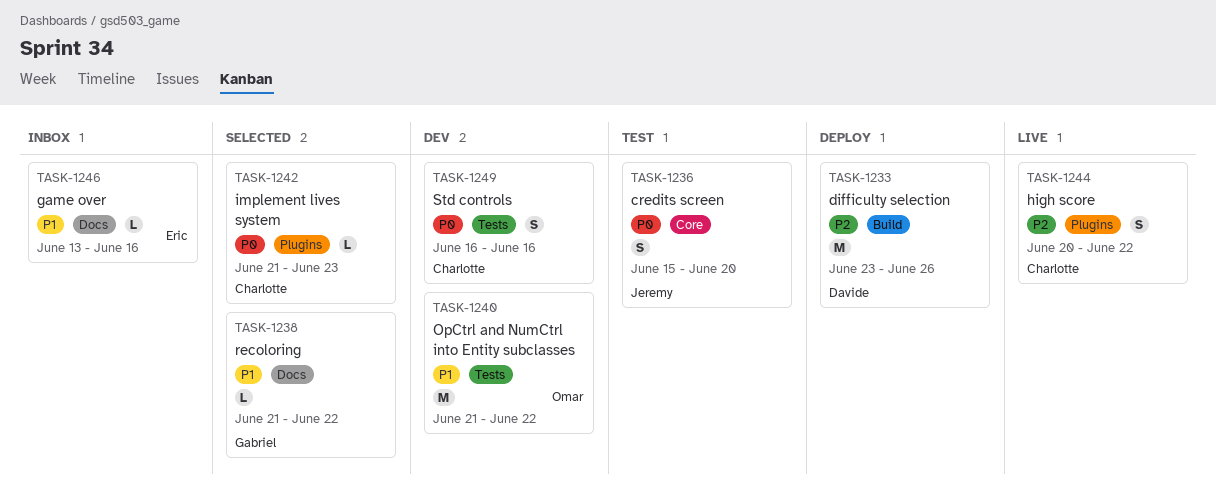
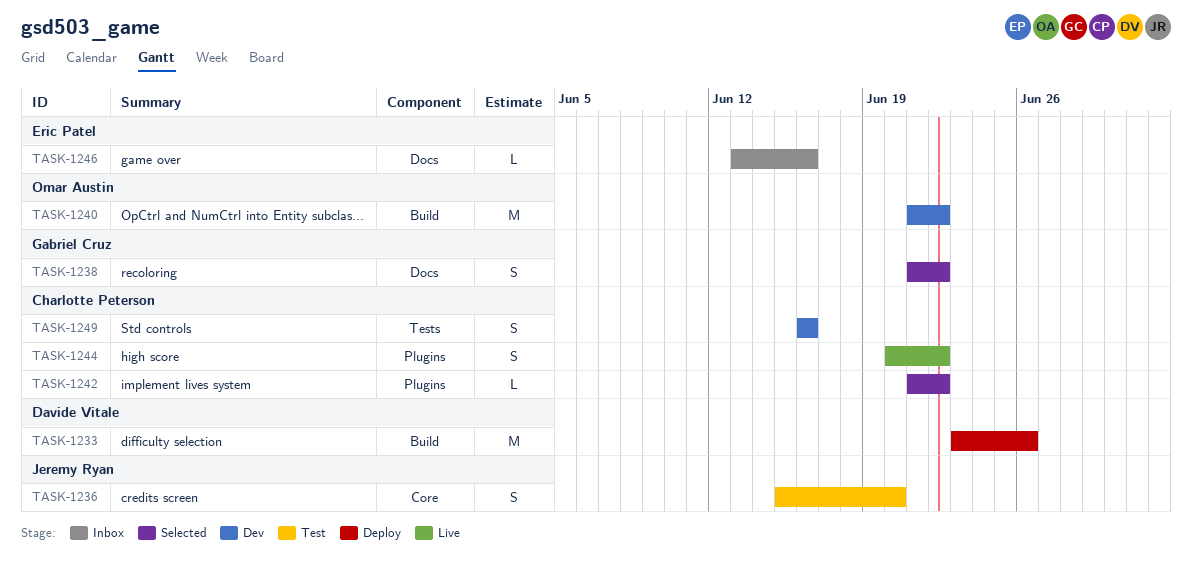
TASK-1238, estimate: L -> S
TASK-1240, label: Tests -> Build
TASK-1242, due: Jun 23 -> Jun 22

